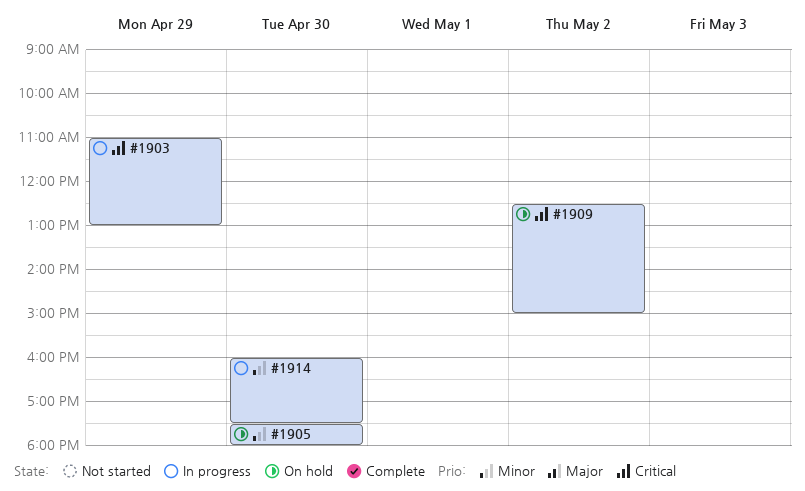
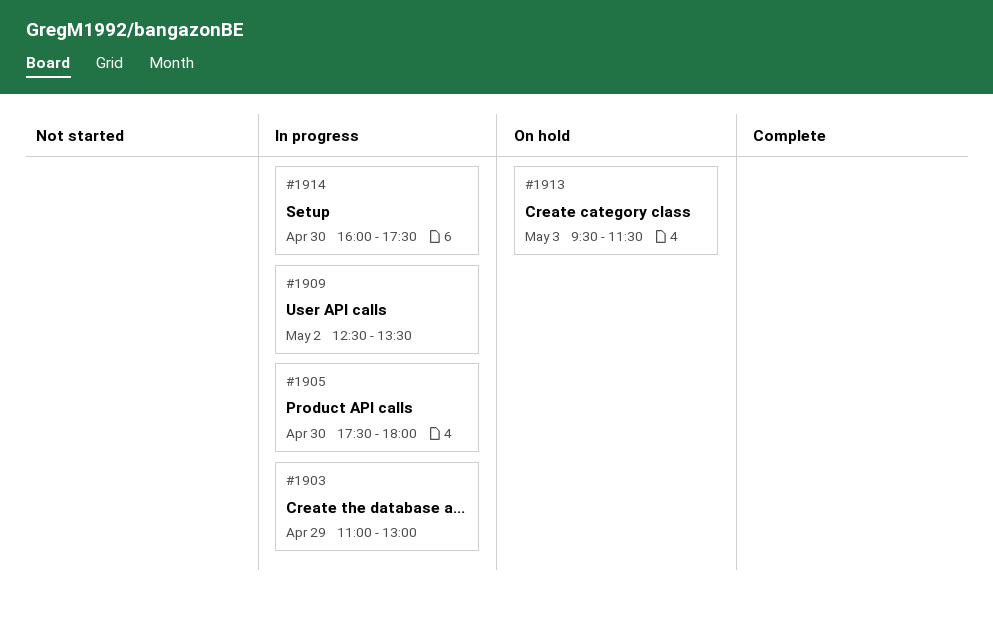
#1905, status: On hold -> In progress
#1909, status: On hold -> In progress
#1909, ends: 15:00 -> 13:30
#1913: none -> present

